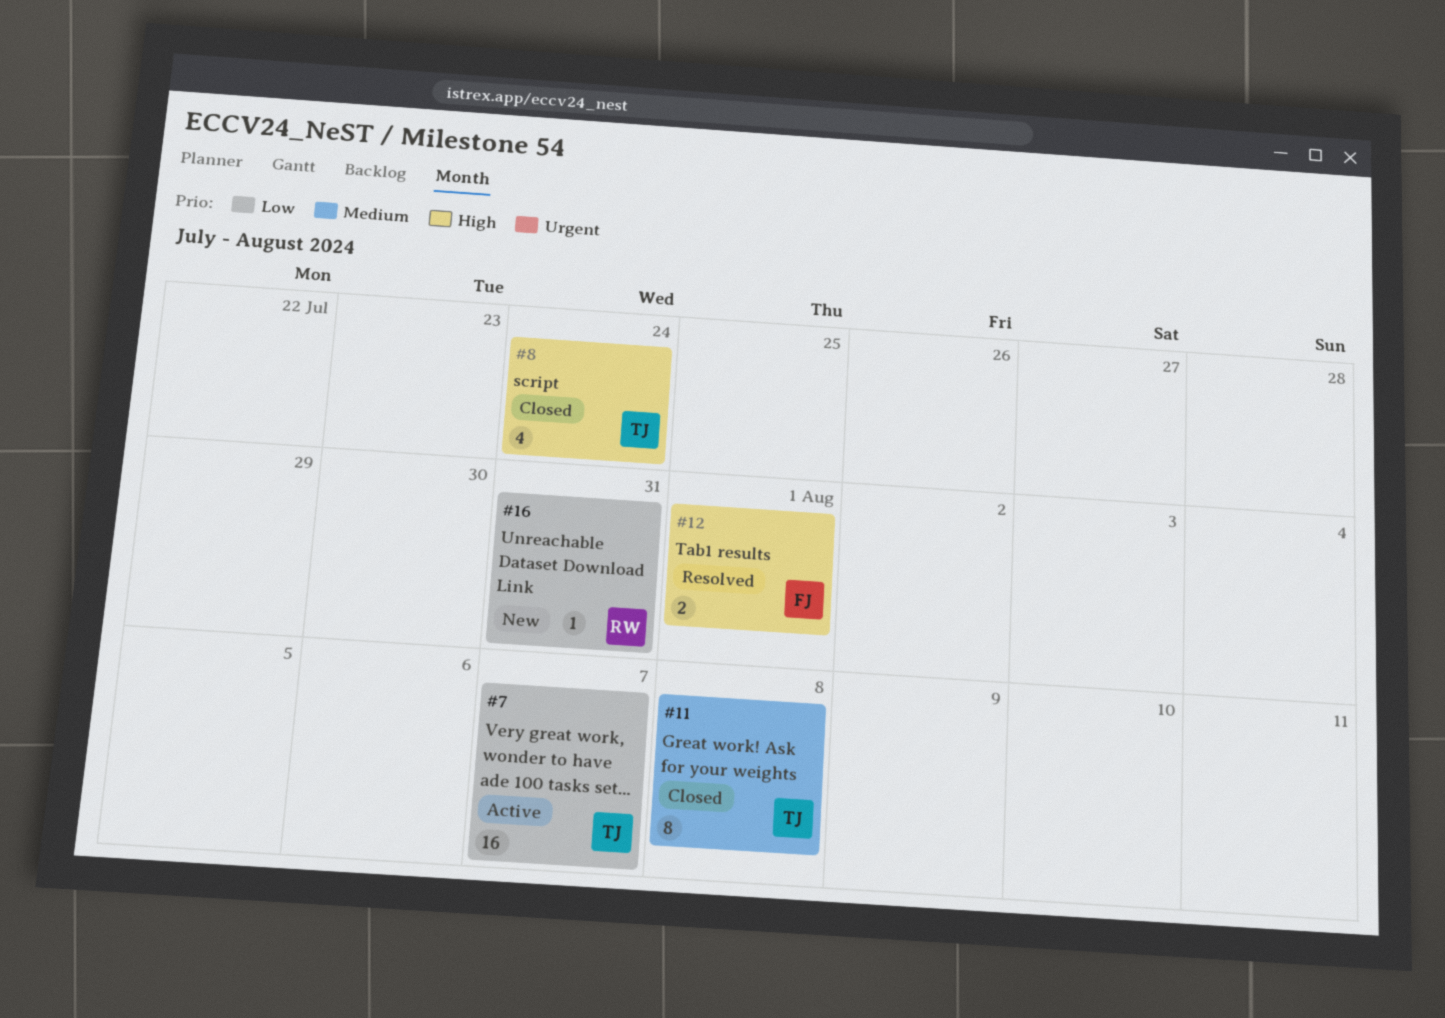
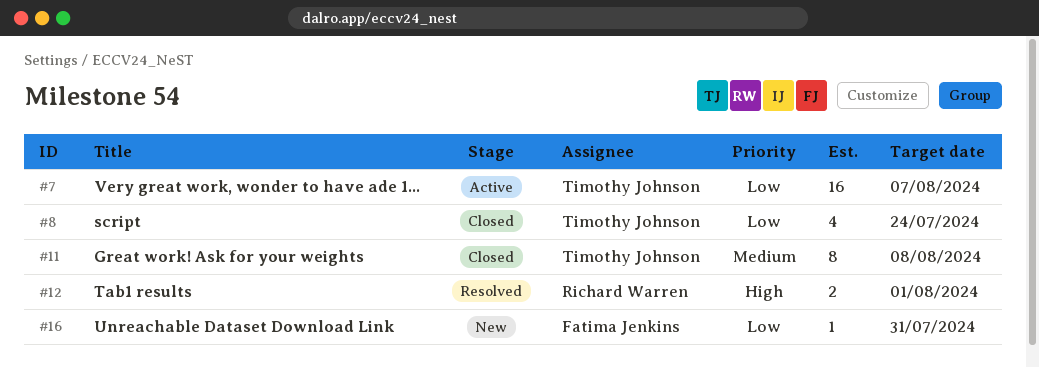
#8, priority: High -> Low
#12, owner: Fatima Jenkins -> Richard Warren
#16, owner: Richard Warren -> Fatima Jenkins

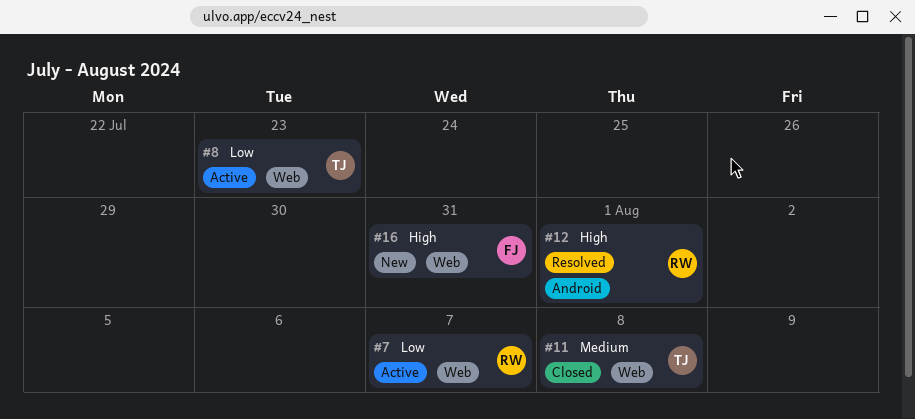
#7, owner: Timothy Johnson -> Richard Warren
#8, status: Closed -> Active
#8, due: Jul 24 -> Jul 23
#16, priority: Low -> High

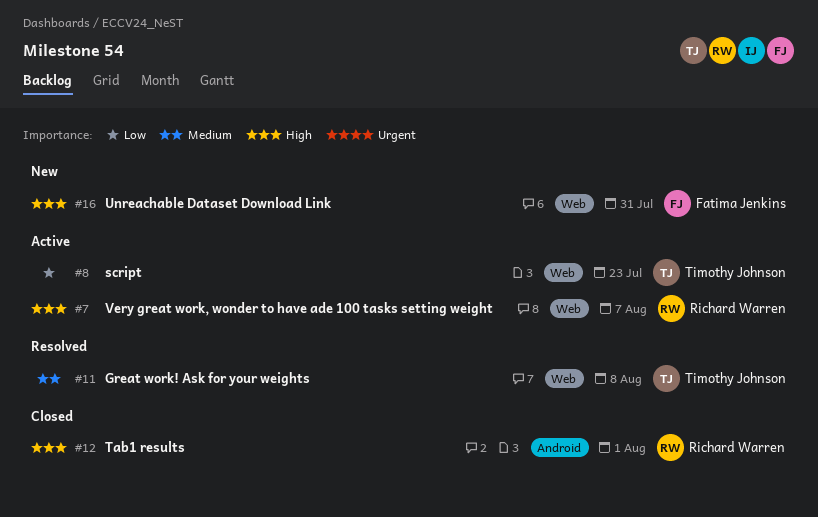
#7, priority: Low -> High
#11, status: Closed -> Resolved
#12, status: Resolved -> Closed

